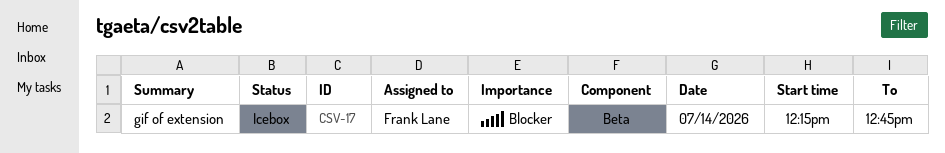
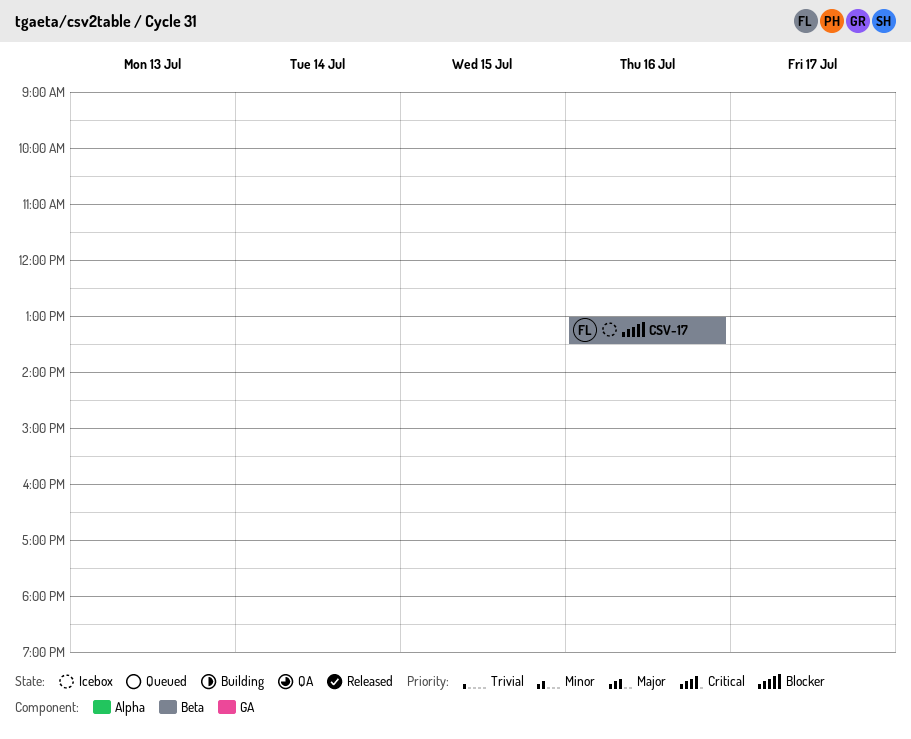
CSV-17, day: Jul 14 -> Jul 16
CSV-17, begins: 12:15 -> 13:00
CSV-17, ends: 12:45 -> 13:30

